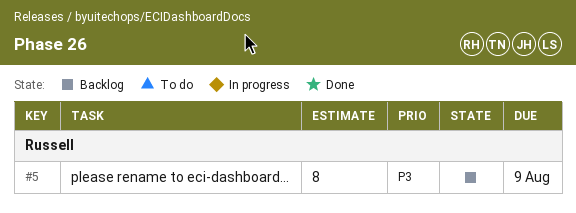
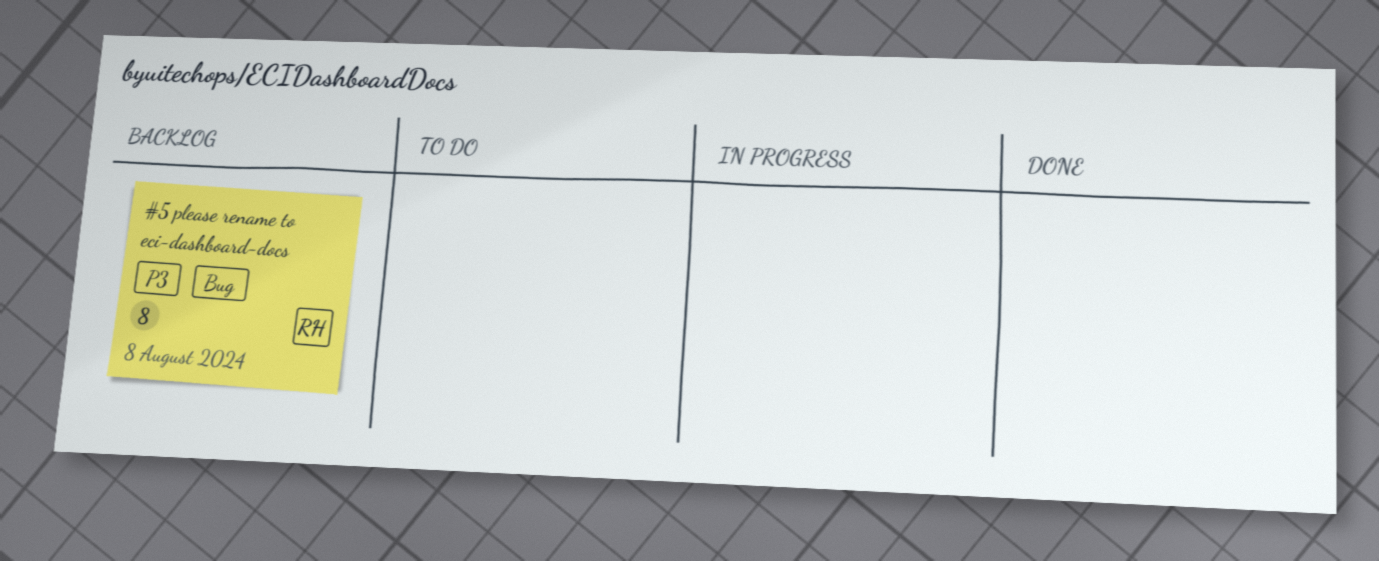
#5, due: Aug 9 -> Aug 8

